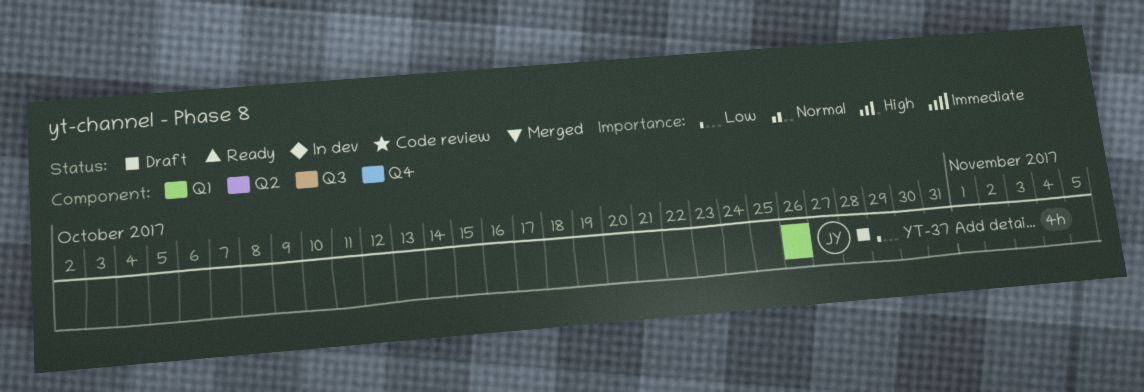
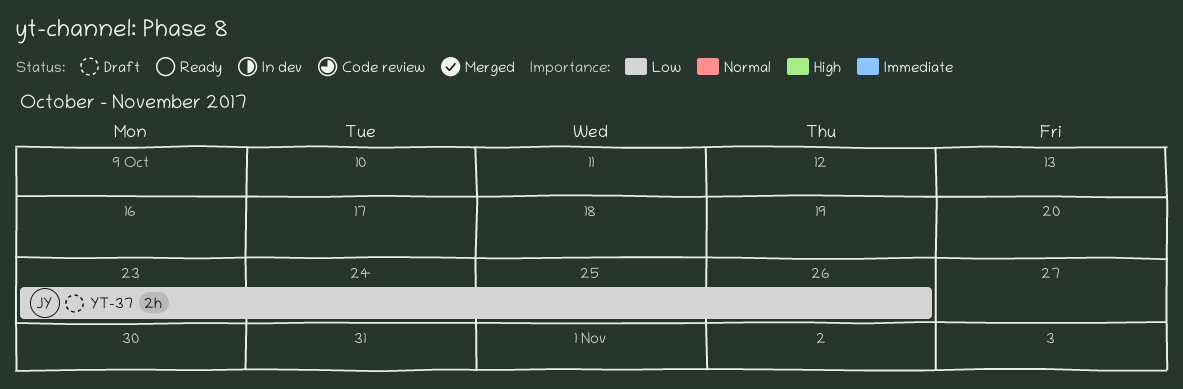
YT-37, estimate: 4h -> 2h
YT-37, start: Oct 26 -> Oct 23

